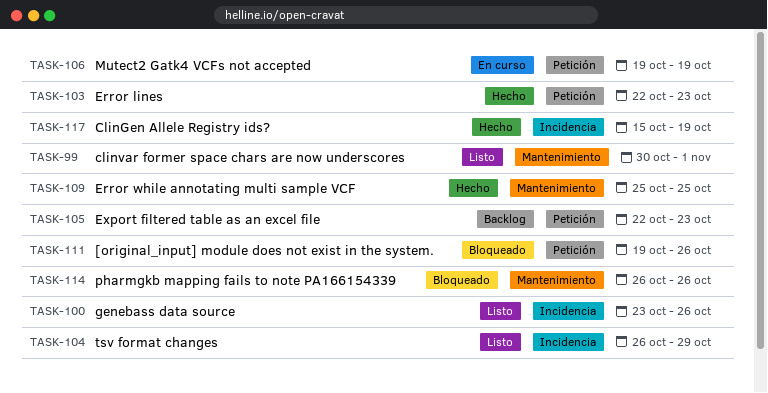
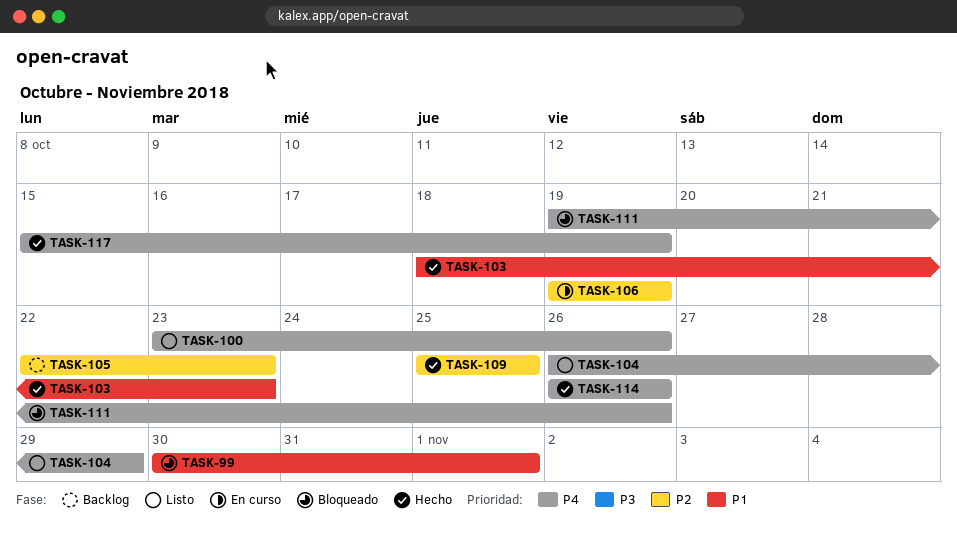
TASK-99, status: Listo -> Bloqueado
TASK-103, start: Oct 22 -> Oct 18
TASK-114, status: Bloqueado -> Hecho

